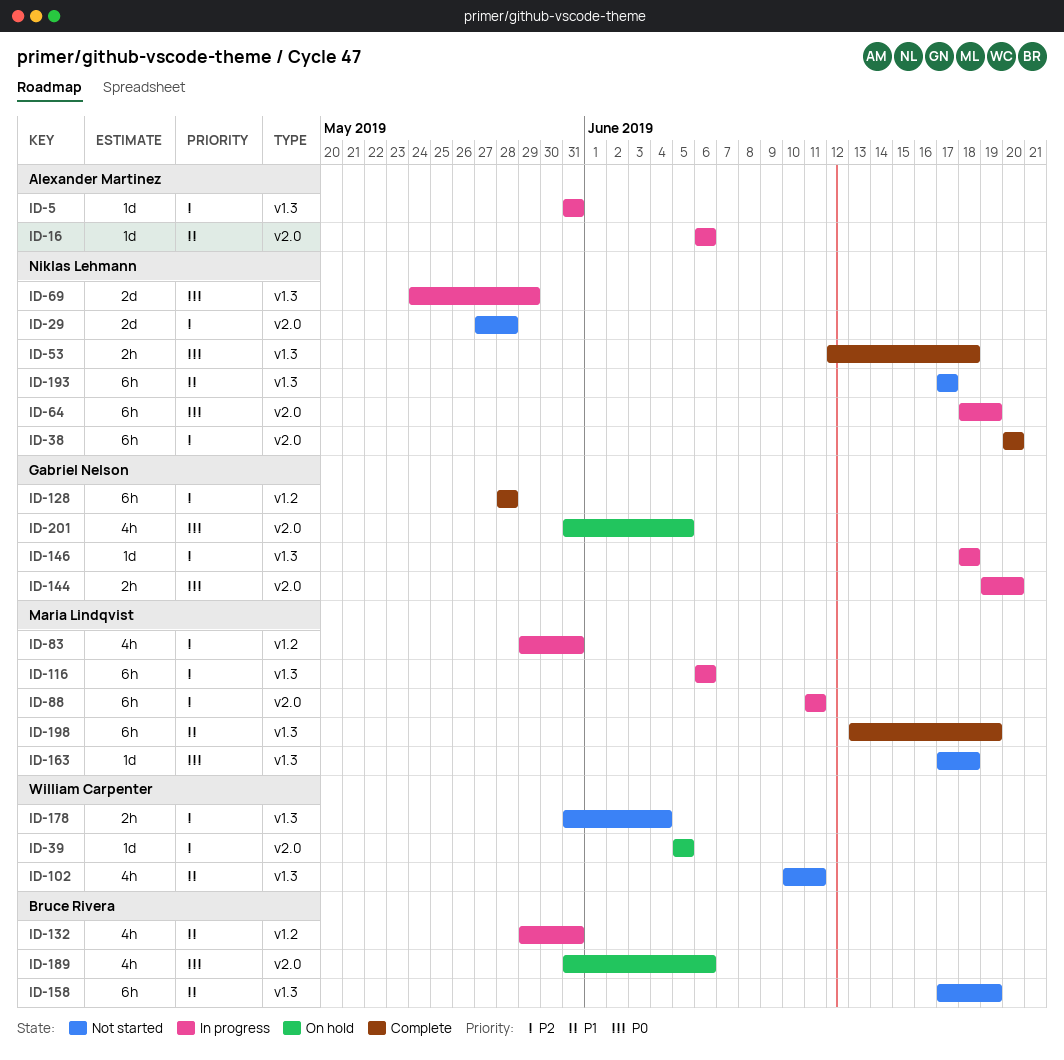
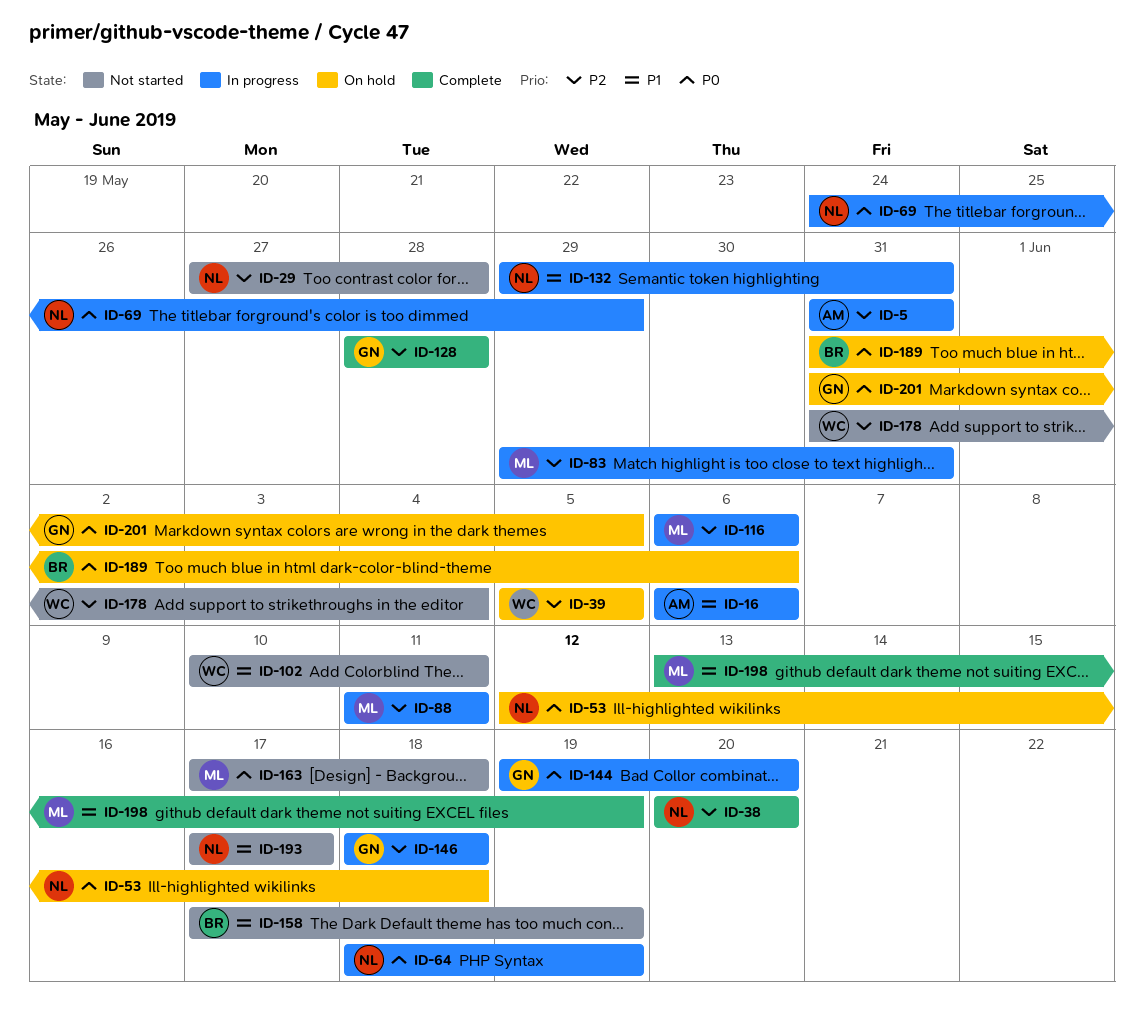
ID-53, status: Complete -> On hold
ID-132, owner: Bruce Rivera -> Niklas Lehmann

